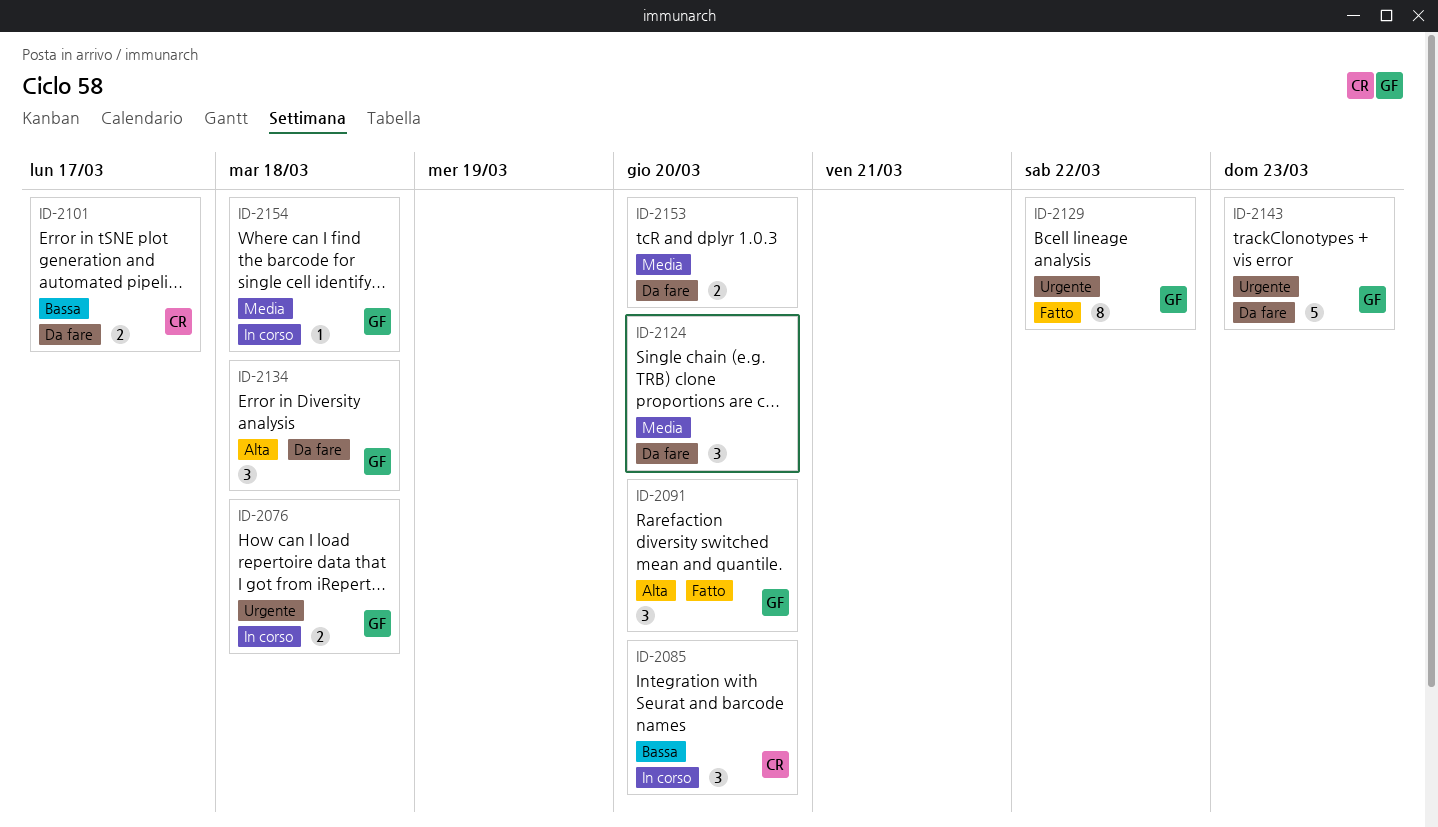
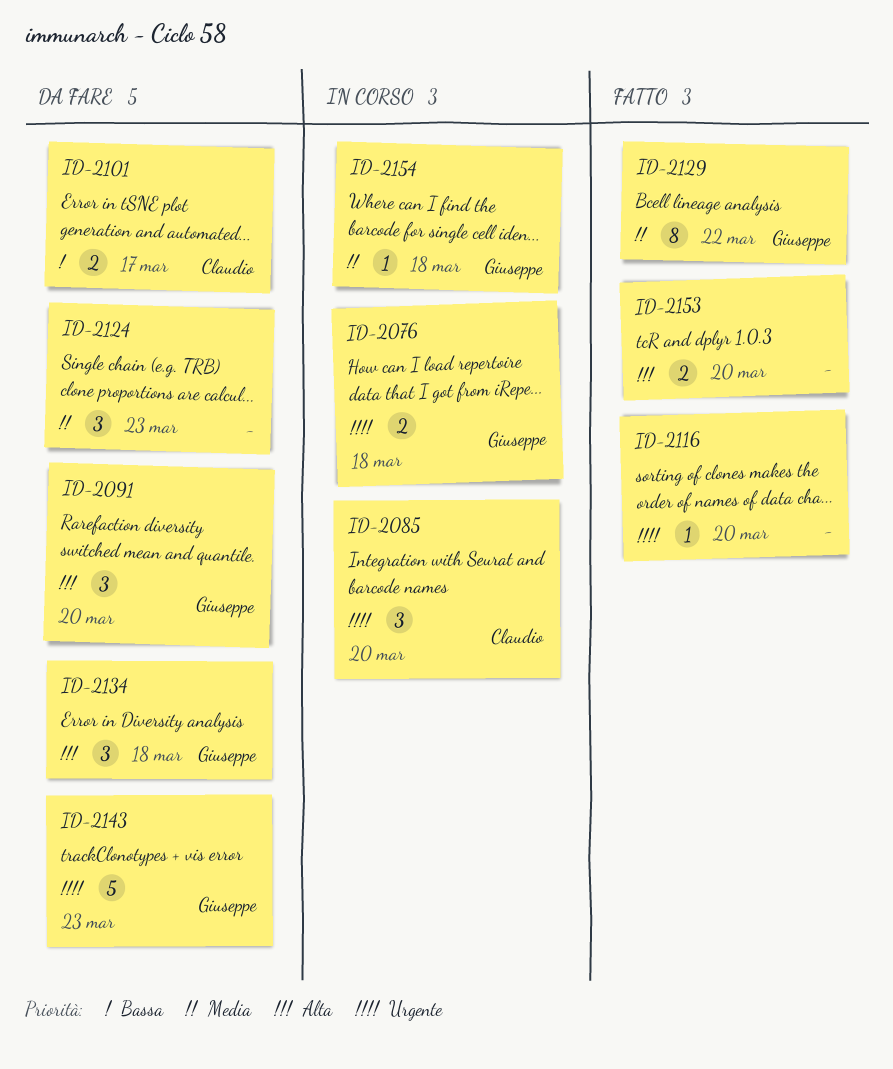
ID-2085, priority: Bassa -> Urgente
ID-2091, status: Fatto -> Da fare
ID-2116: none -> present
ID-2124, due: Mar 20 -> Mar 23
ID-2129, priority: Urgente -> Media
ID-2153, status: Da fare -> Fatto
ID-2153, priority: Media -> Alta

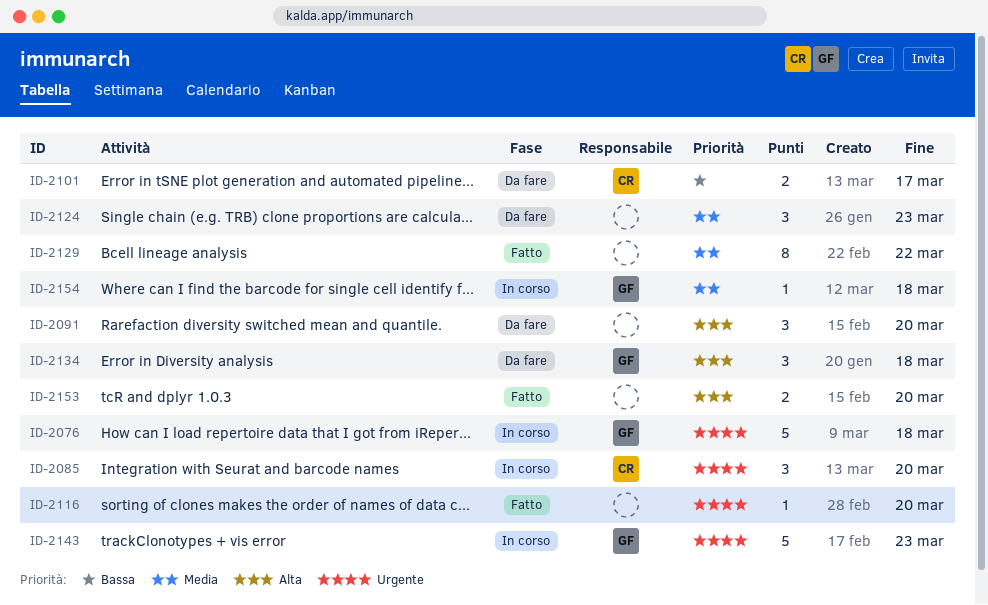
ID-2076, estimate: 2 -> 5
ID-2091, owner: Giuseppe -> none
ID-2129, owner: Giuseppe -> none
ID-2143, status: Da fare -> In corso

